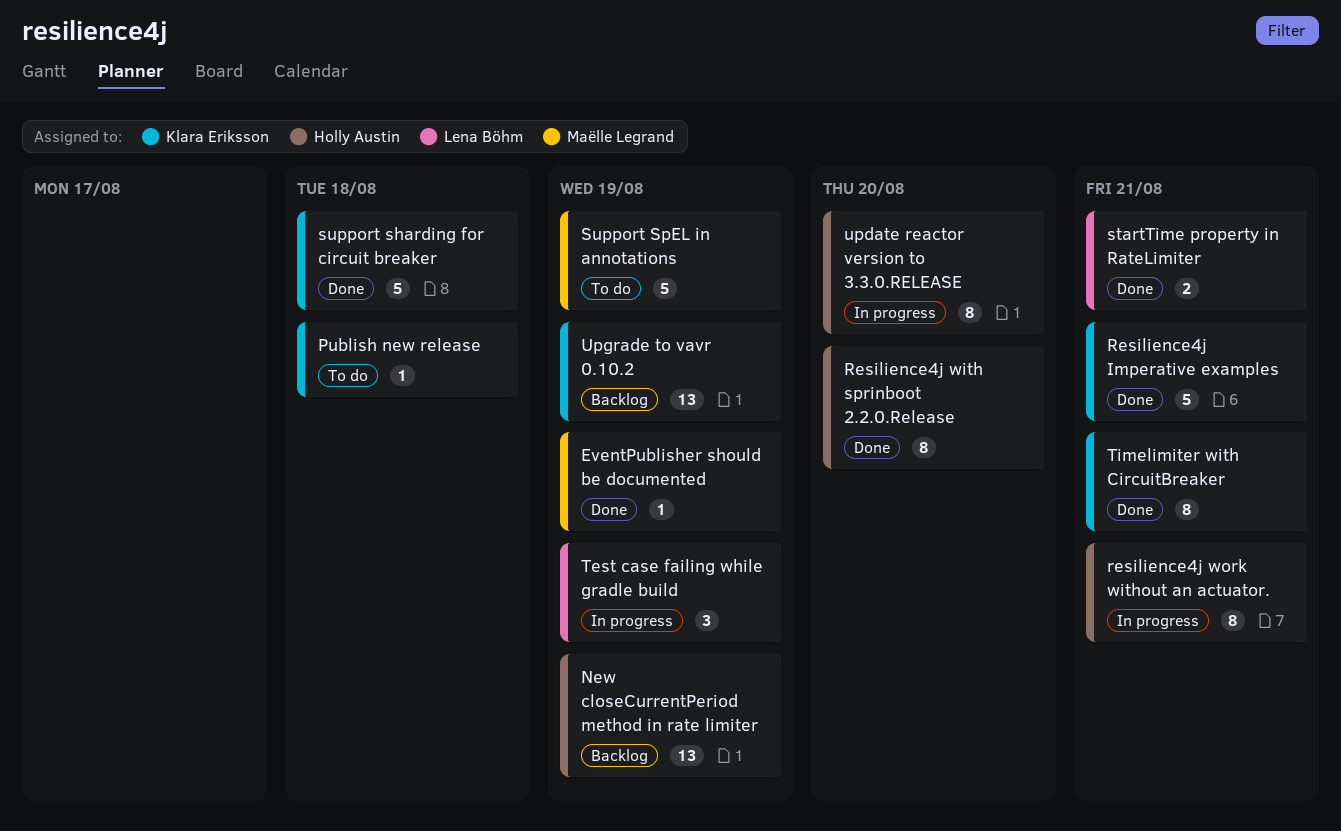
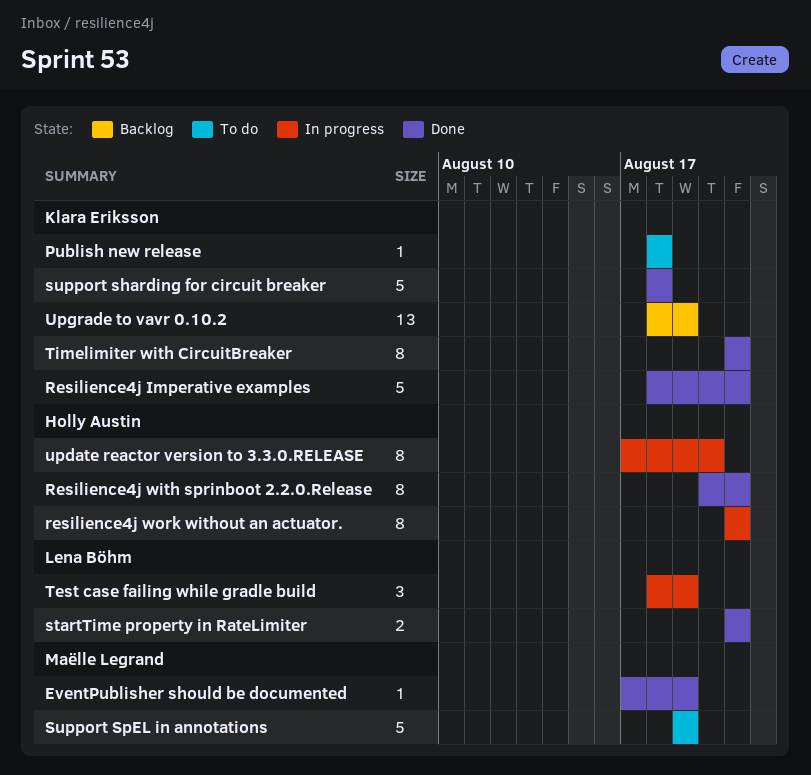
New closeCurrentPeriod method in rate limiter: present -> none
Resilience4j with sprinboot 2.2.0.Release, due: Aug 20 -> Aug 21

